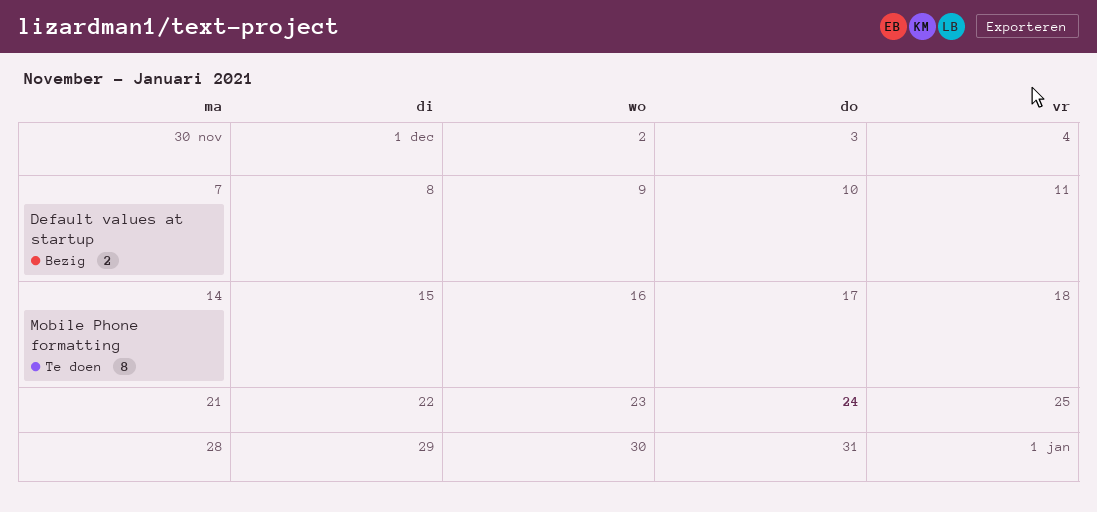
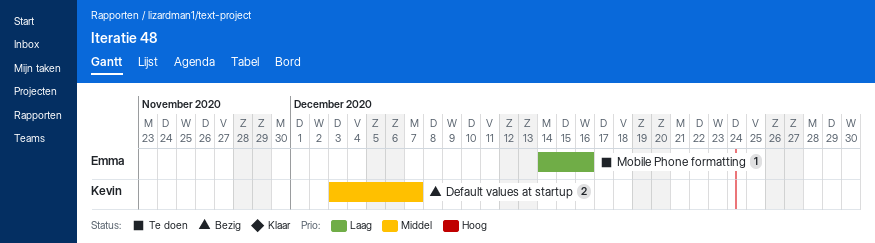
Mobile Phone formatting, estimate: 8 -> 1
Mobile Phone formatting, due: Dec 14 -> Dec 16

